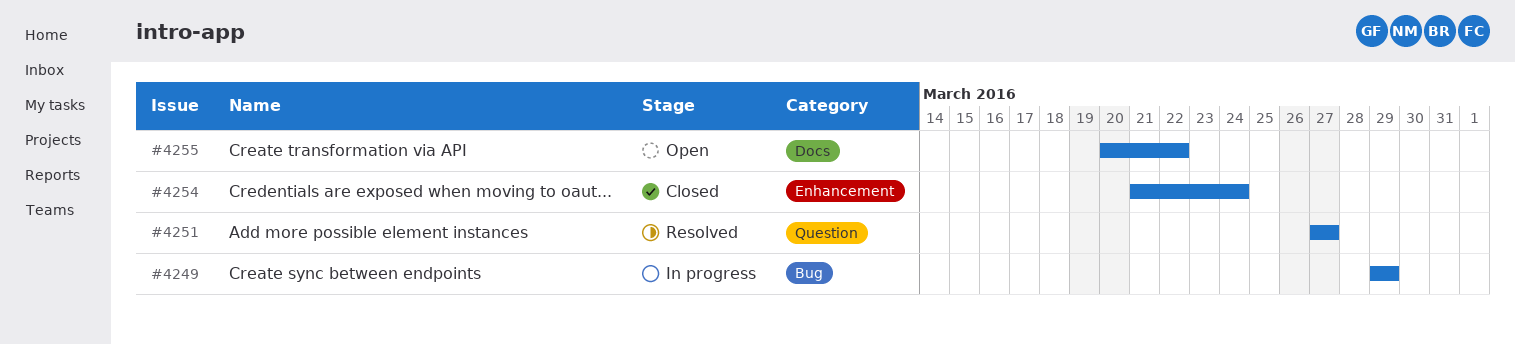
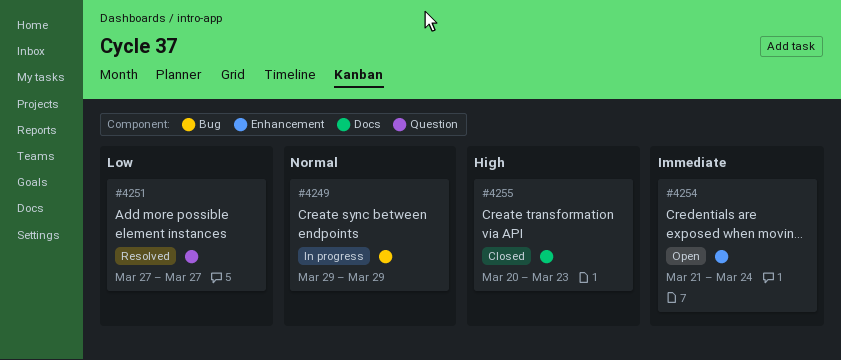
#4254, status: Closed -> Open
#4255, status: Open -> Closed
#4255, due: Mar 22 -> Mar 23

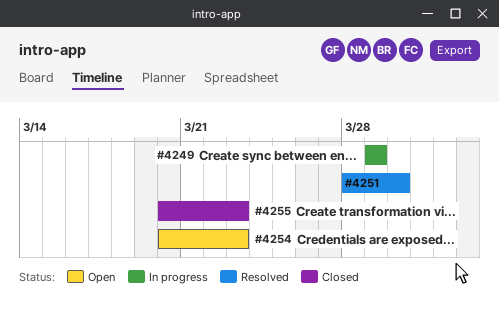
#4251, start: Mar 27 -> Mar 28
#4251, due: Mar 27 -> Mar 30
#4254, start: Mar 21 -> Mar 20
#4254, due: Mar 24 -> Mar 23

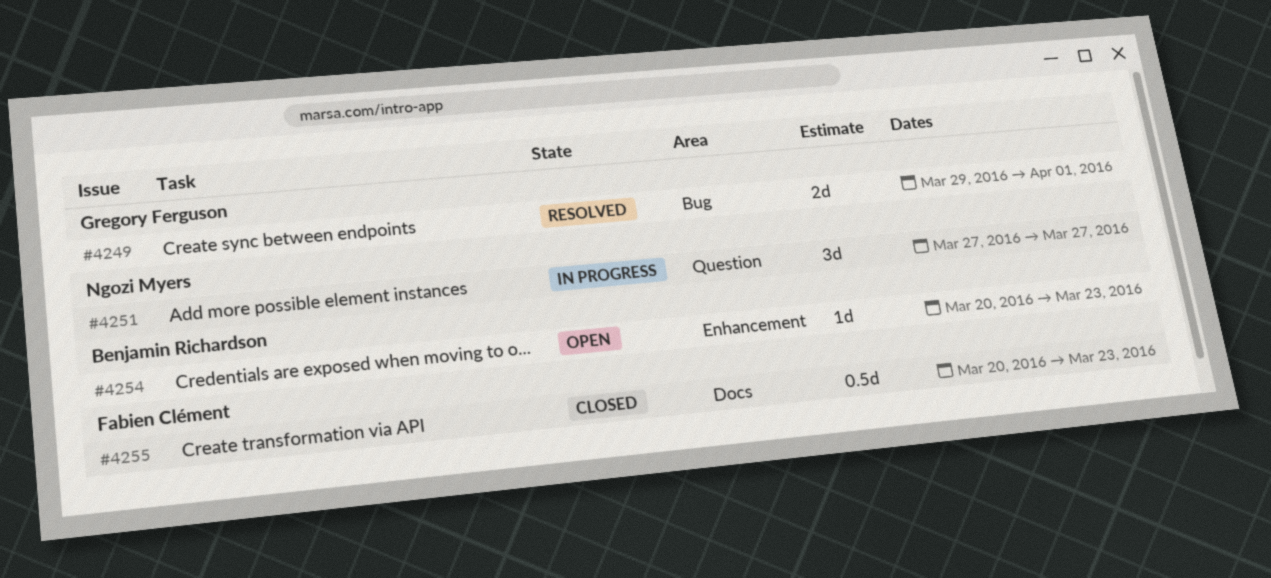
#4249, status: In progress -> Resolved
#4249, due: Mar 29 -> Apr 1
#4251, status: Resolved -> In progress
#4251, start: Mar 28 -> Mar 27
#4251, due: Mar 30 -> Mar 27

